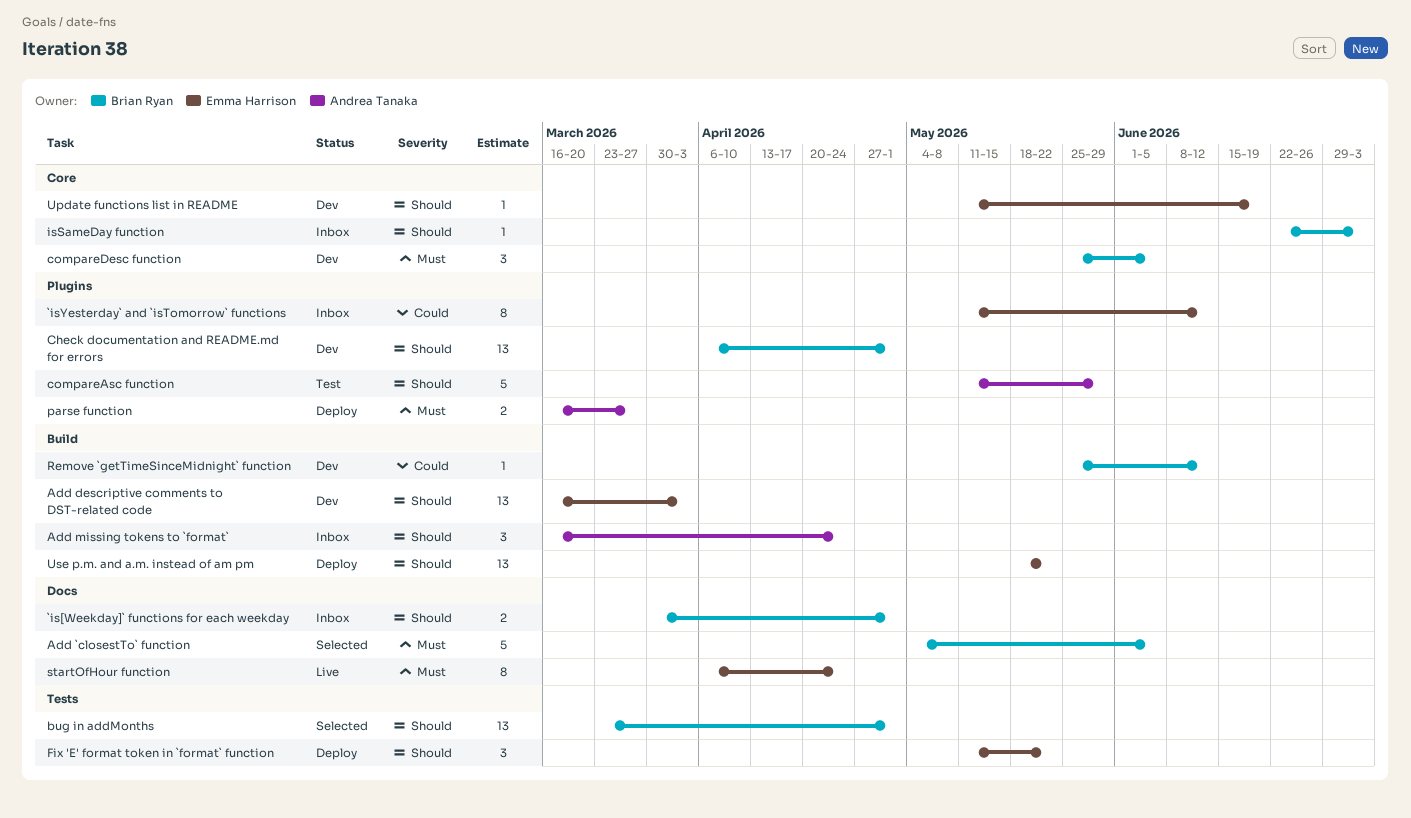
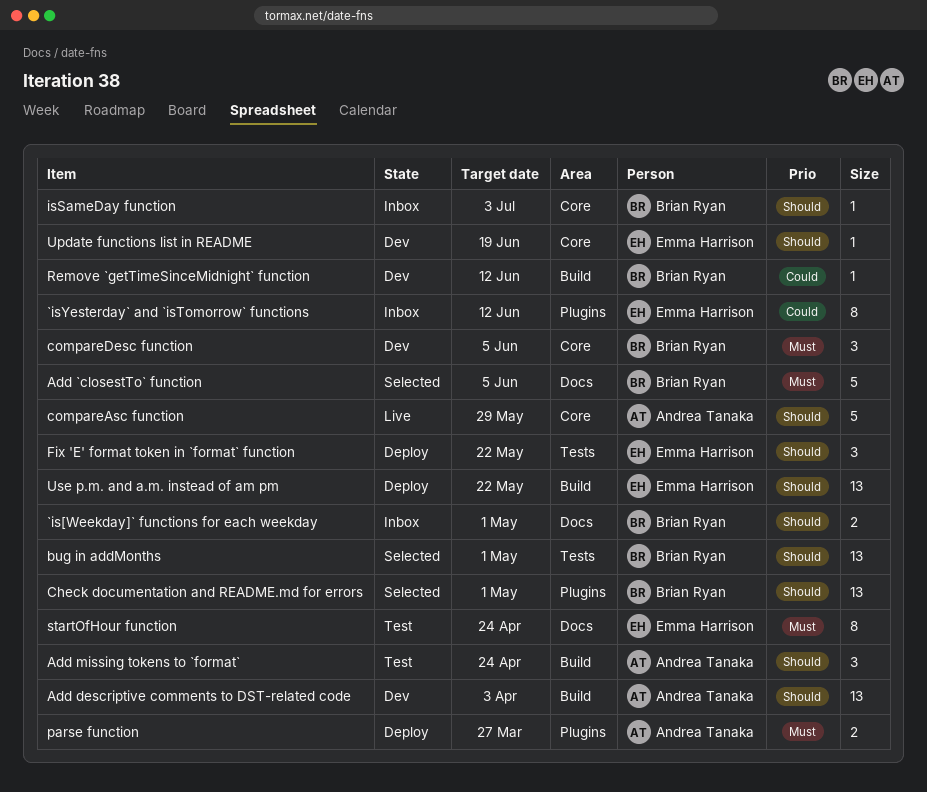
Add descriptive comments to DST-related code, owner: Emma Harrison -> Andrea Tanaka
Add missing tokens to `format`, status: Inbox -> Test
Check documentation and README.md for errors, status: Dev -> Selected
compareAsc function, status: Test -> Live
compareAsc function, label: Plugins -> Core
startOfHour function, status: Live -> Test

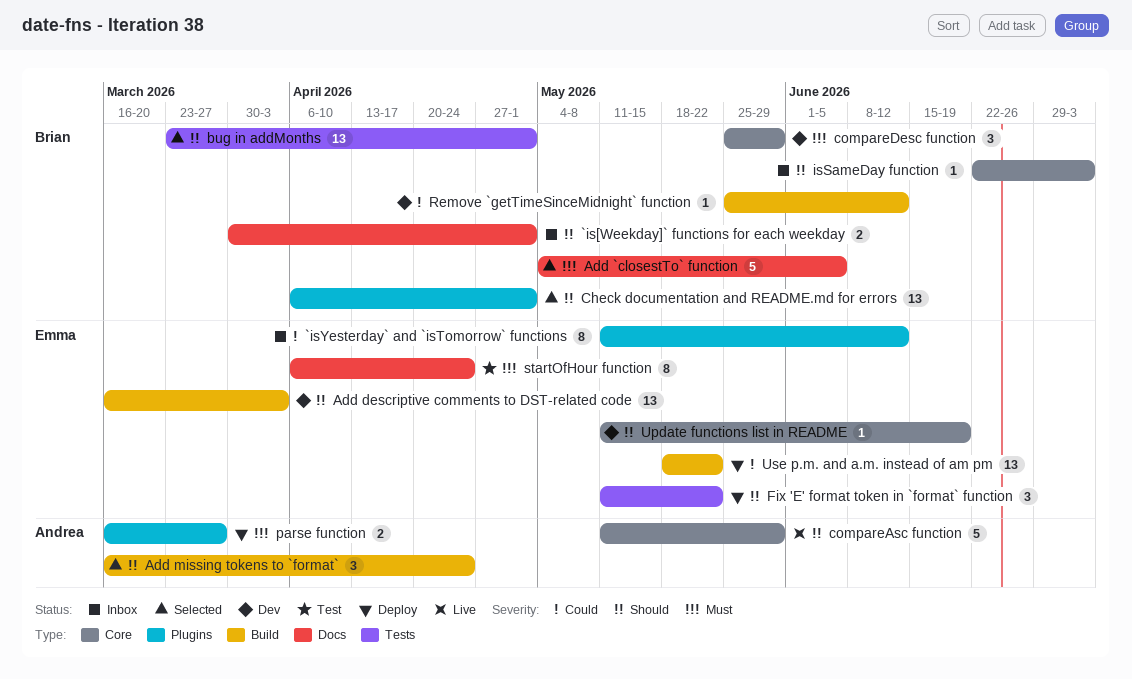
Add descriptive comments to DST-related code, owner: Andrea Tanaka -> Emma Harrison
Add missing tokens to `format`, status: Test -> Selected
compareDesc function, due: Jun 5 -> May 29
Use p.m. and a.m. instead of am pm, priority: Should -> Could

